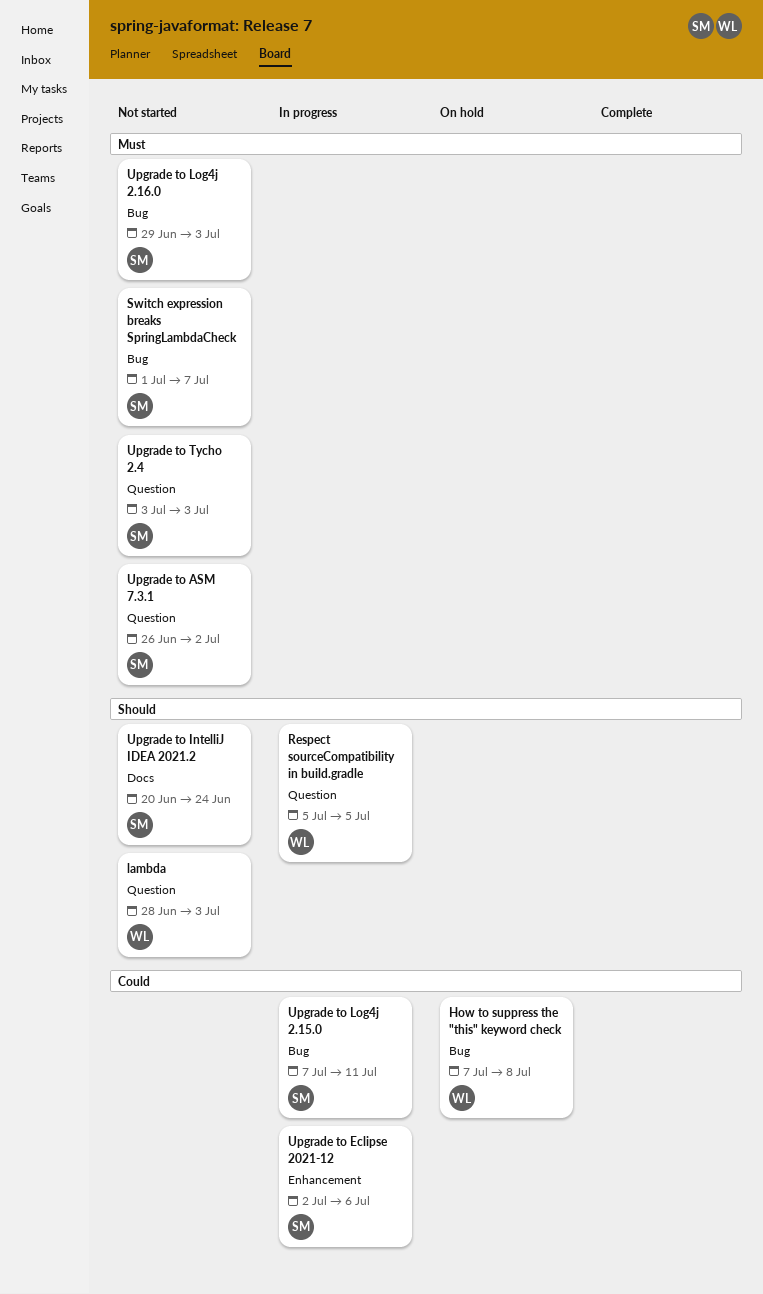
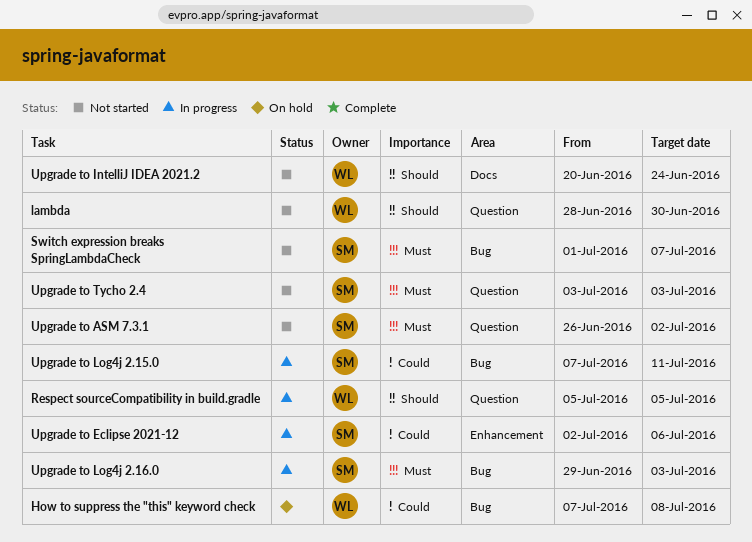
lambda, due: Jul 3 -> Jun 30
Upgrade to IntelliJ IDEA 2021.2, owner: SM -> WL
Upgrade to Log4j 2.16.0, status: Not started -> In progress

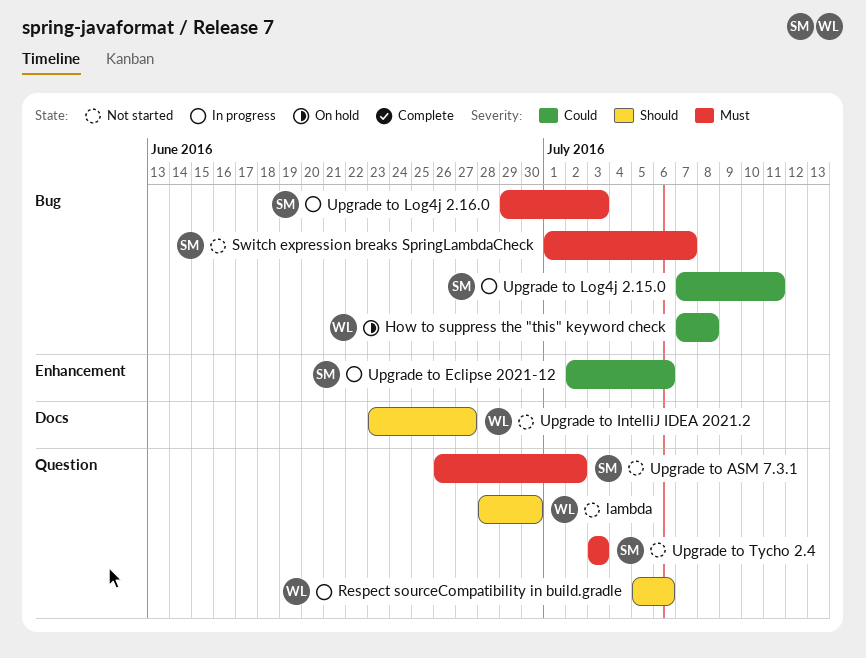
Respect sourceCompatibility in build.gradle, due: Jul 5 -> Jul 6
Upgrade to IntelliJ IDEA 2021.2, start: Jun 20 -> Jun 23
Upgrade to IntelliJ IDEA 2021.2, due: Jun 24 -> Jun 27

